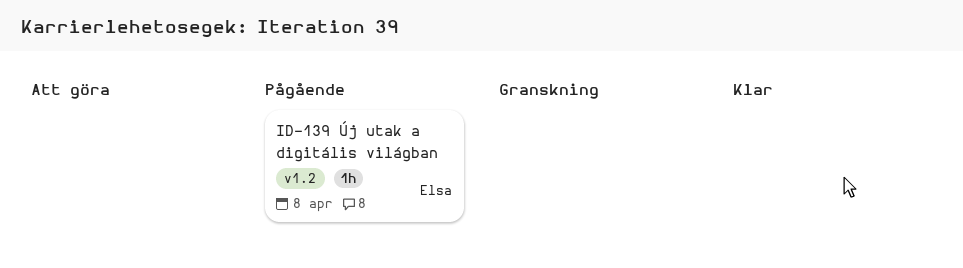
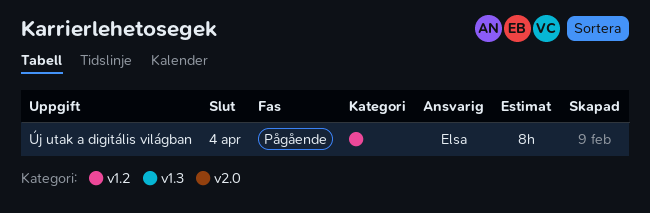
Új utak a digitális világban, estimate: 1h -> 8h
Új utak a digitális világban, due: Apr 8 -> Apr 4

